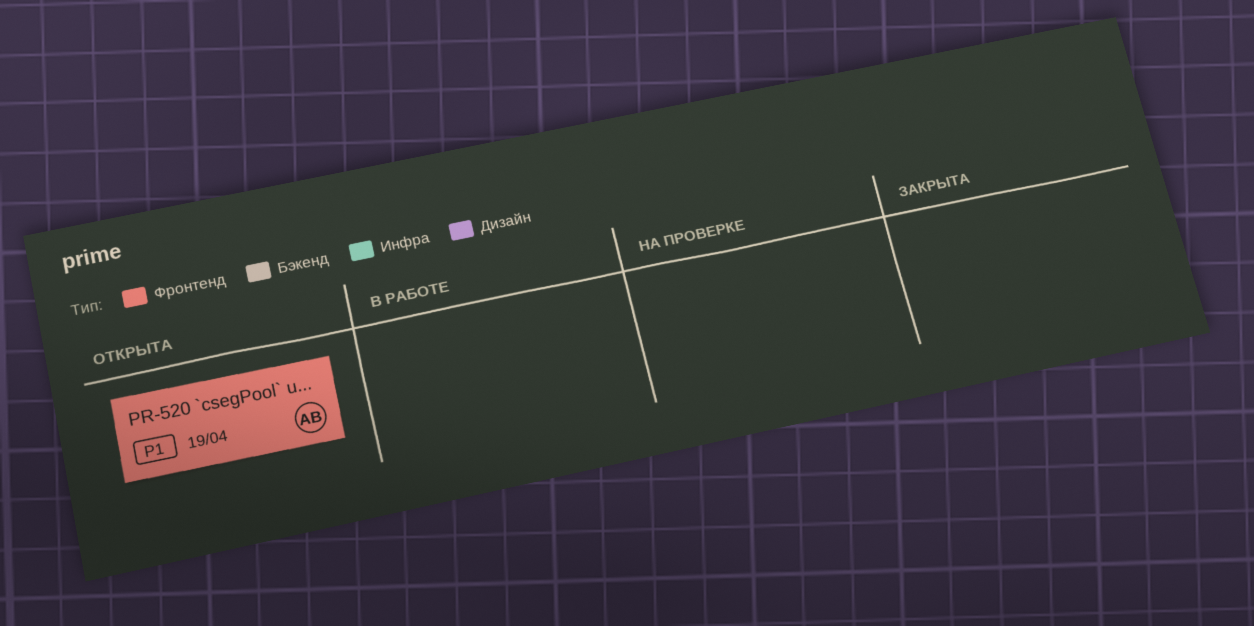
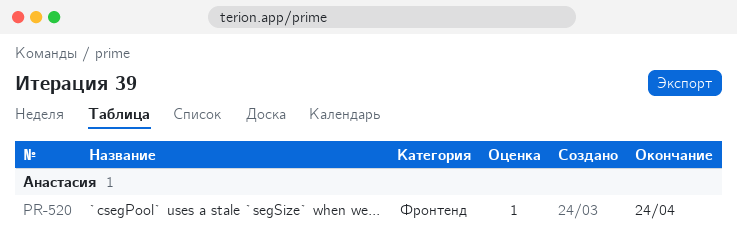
PR-520, due: Apr 19 -> Apr 24

